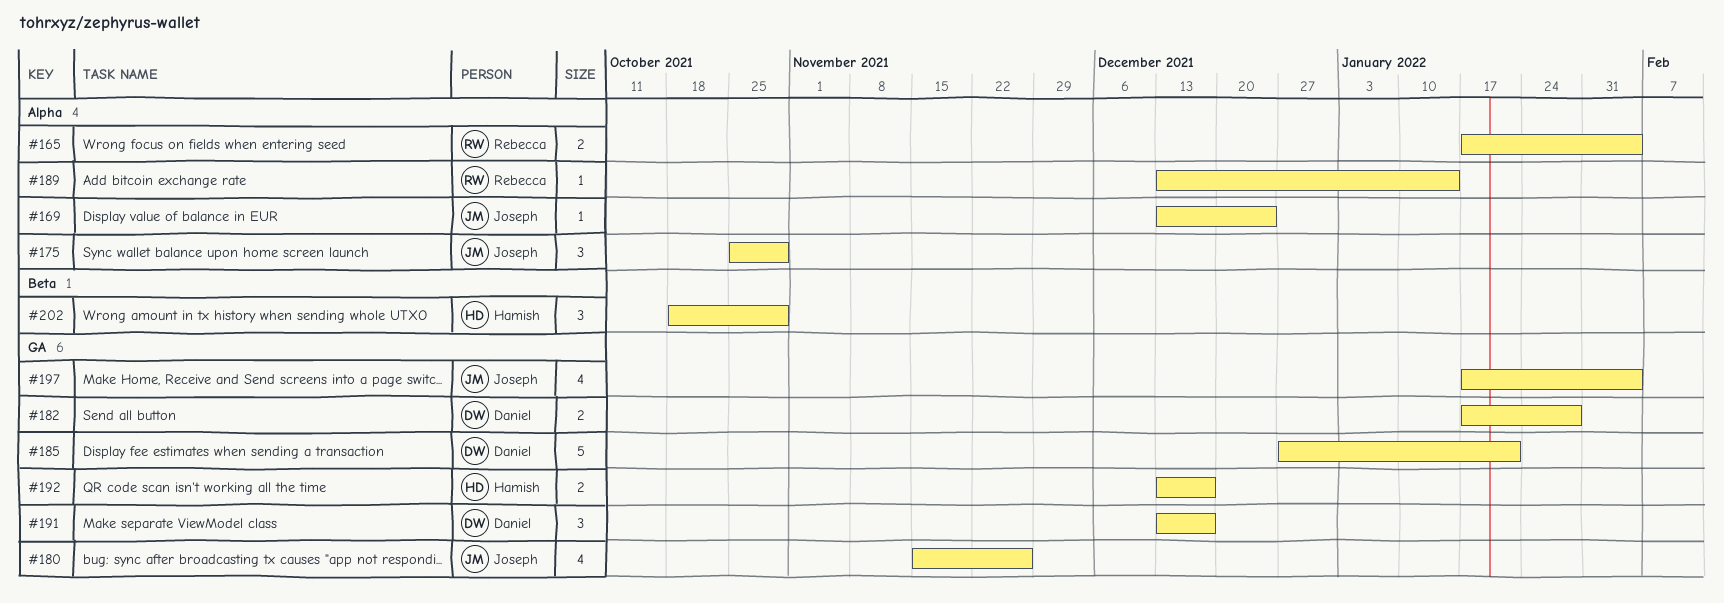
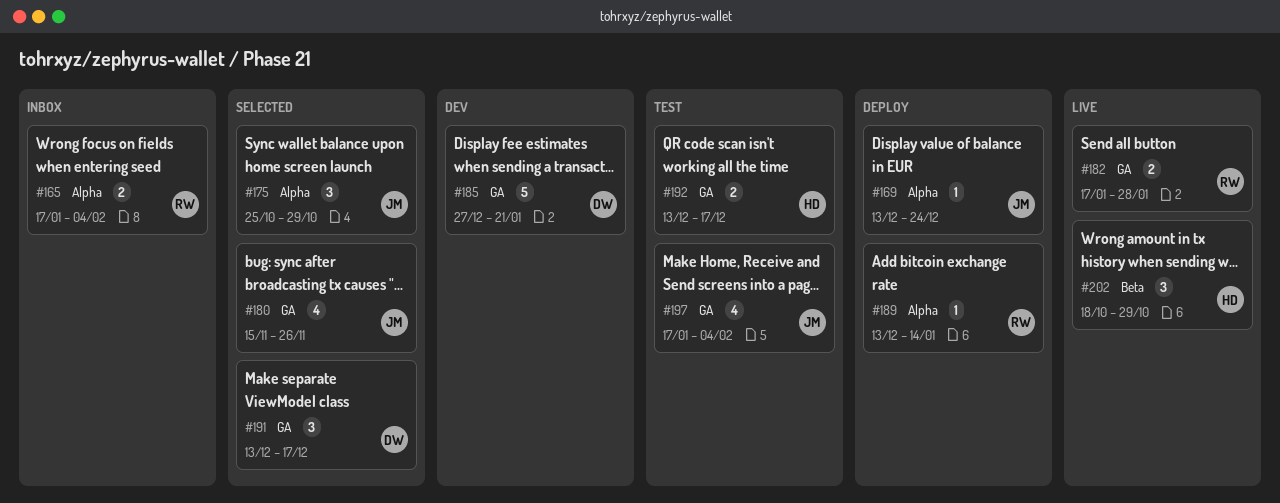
#182, owner: Daniel -> Rebecca

